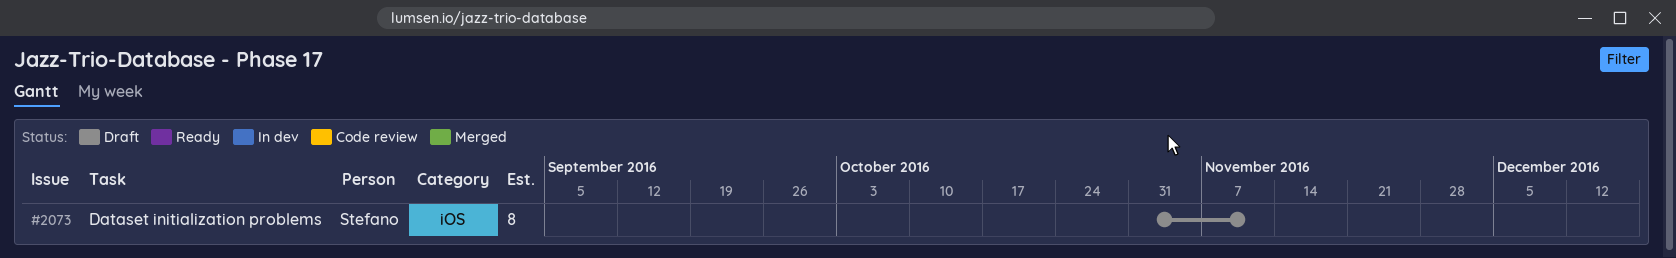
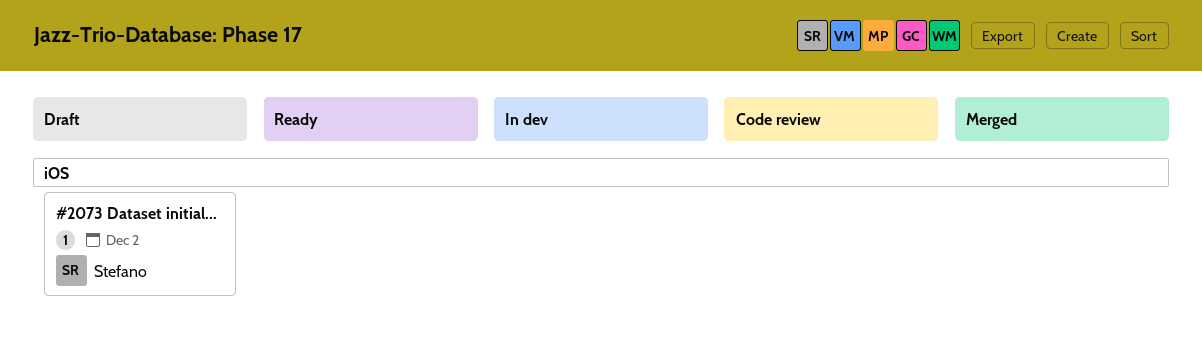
#2073, estimate: 8 -> 1
#2073, due: Nov 11 -> Dec 2

